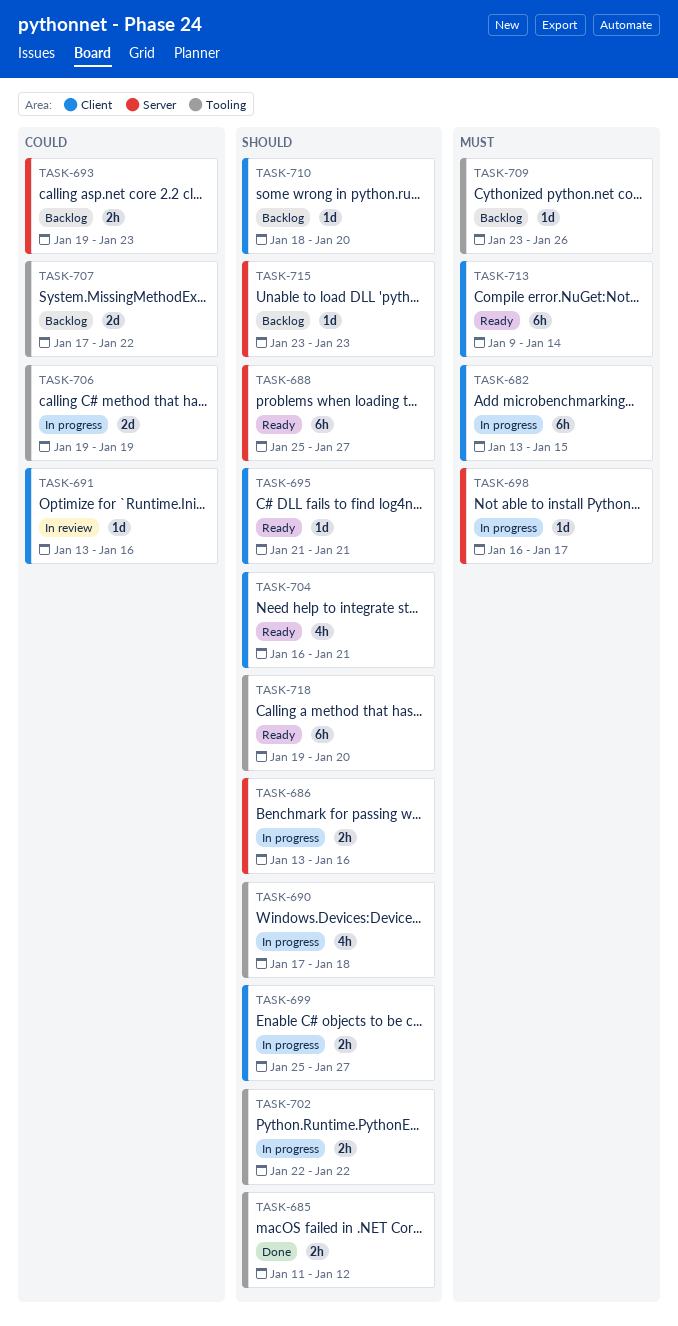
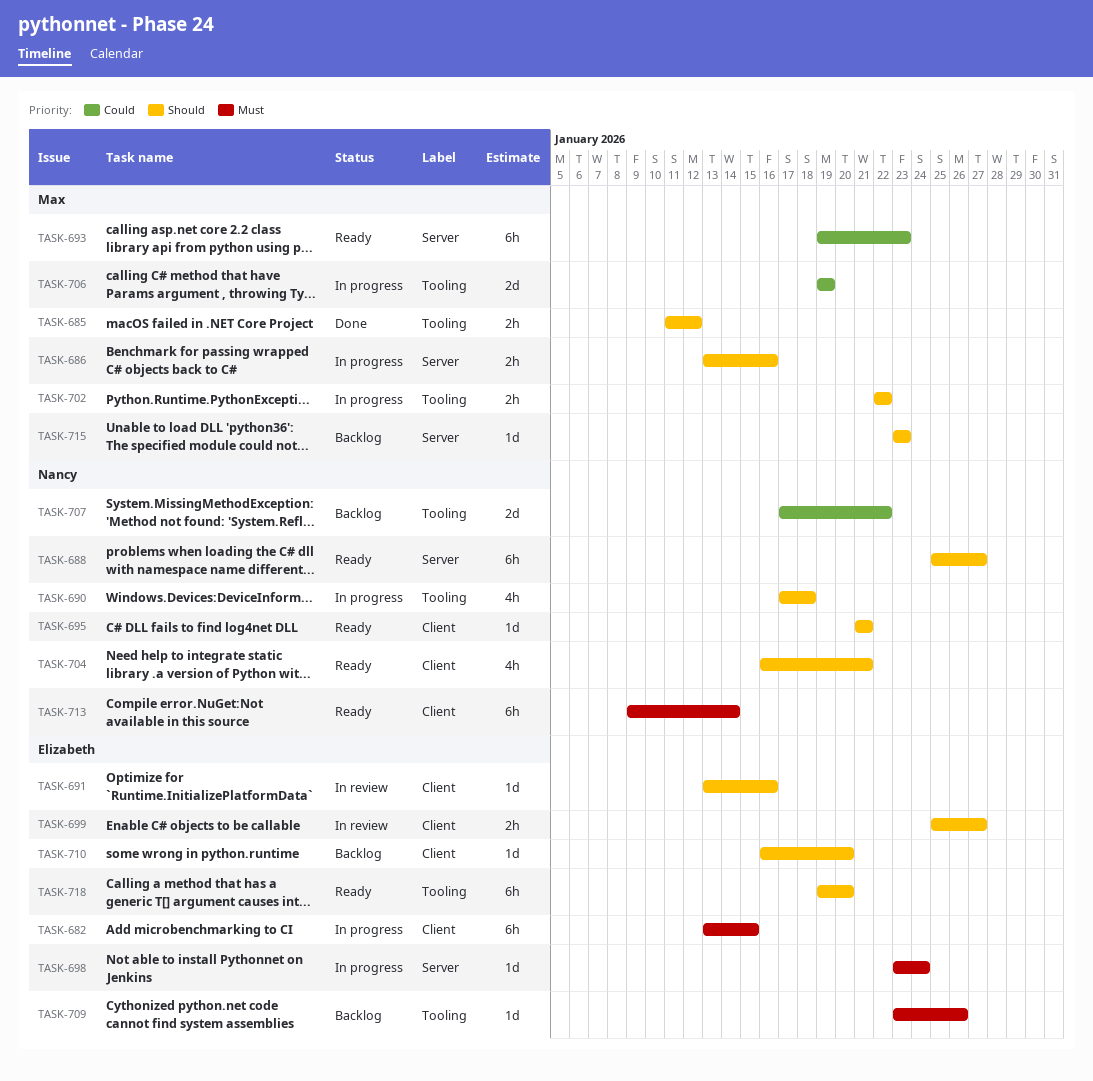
TASK-691, priority: Could -> Should
TASK-693, status: Backlog -> Ready
TASK-693, estimate: 2h -> 6h
TASK-698, start: Jan 16 -> Jan 23
TASK-698, due: Jan 17 -> Jan 24
TASK-699, status: In progress -> In review
TASK-710, start: Jan 18 -> Jan 16

